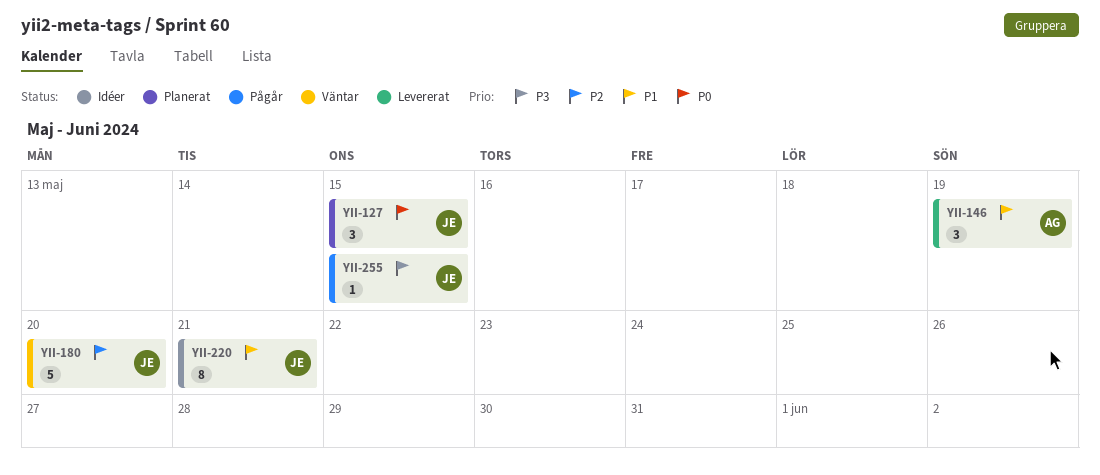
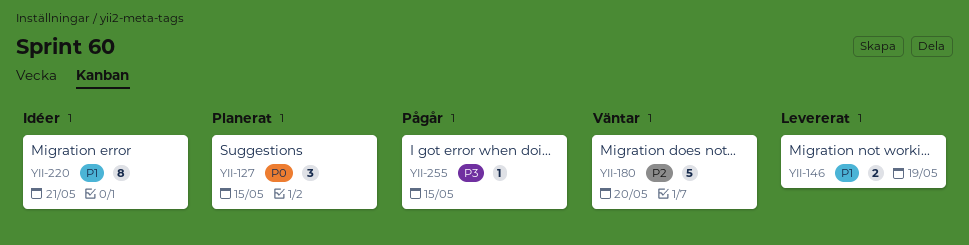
YII-146, estimate: 3 -> 2

